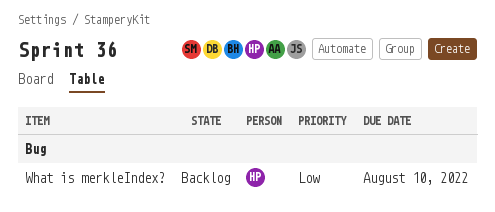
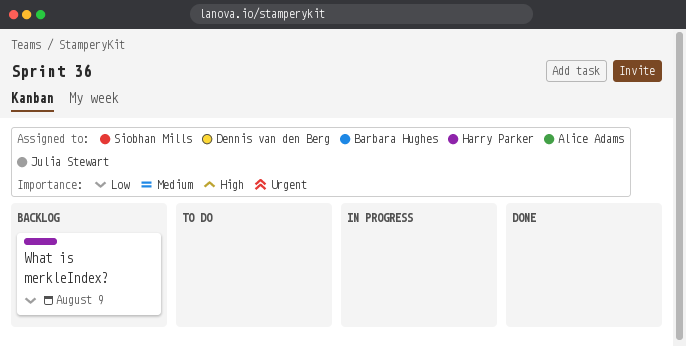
What is merkleIndex?, due: Aug 10 -> Aug 9

